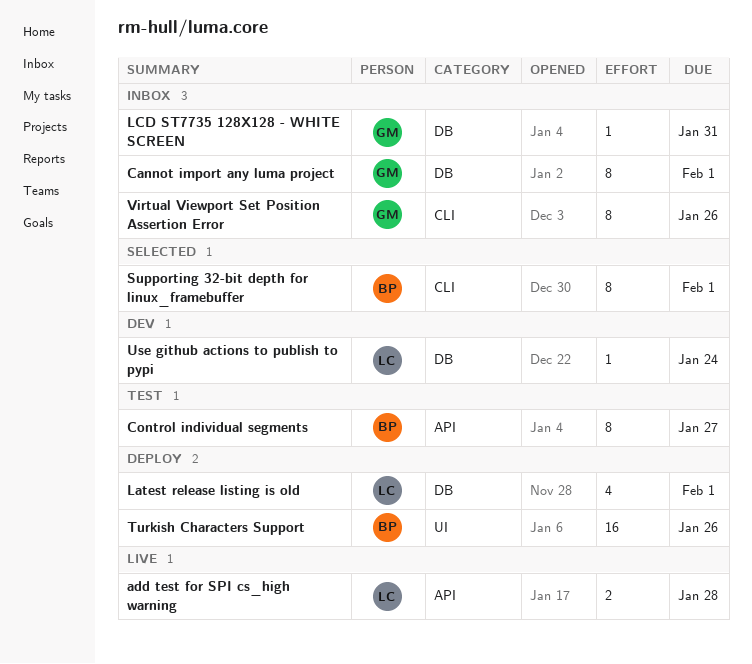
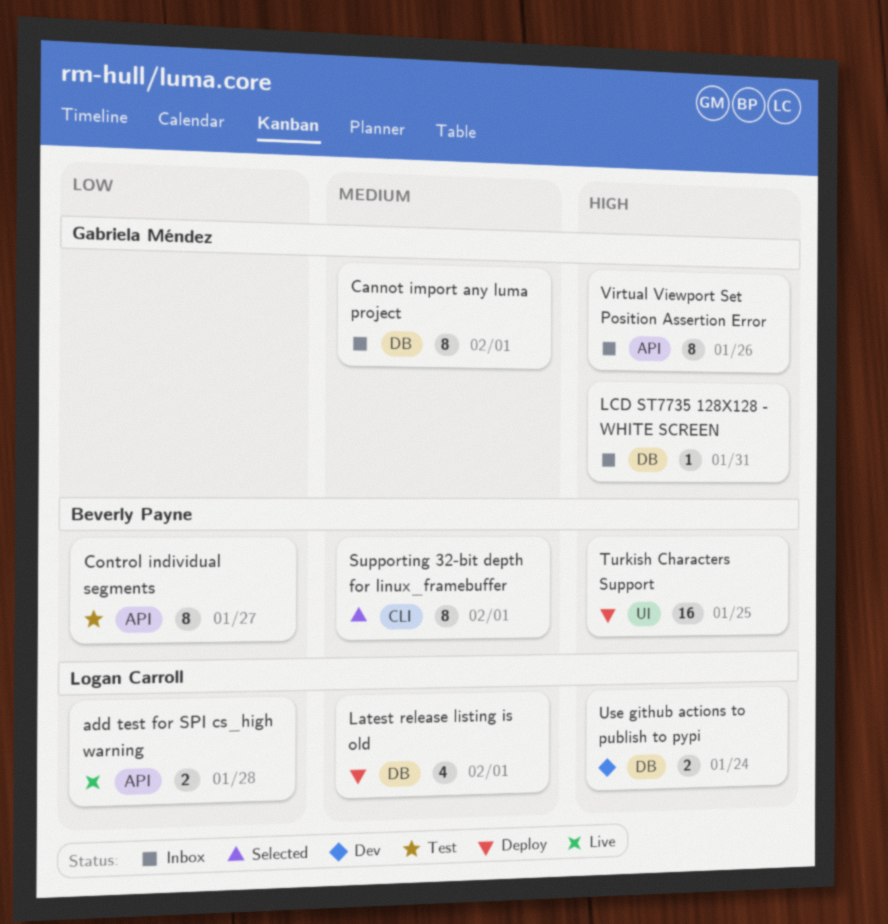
Turkish Characters Support, due: Jan 26 -> Jan 25
Use github actions to publish to pypi, estimate: 1 -> 2
Virtual Viewport Set Position Assertion Error, label: CLI -> API

